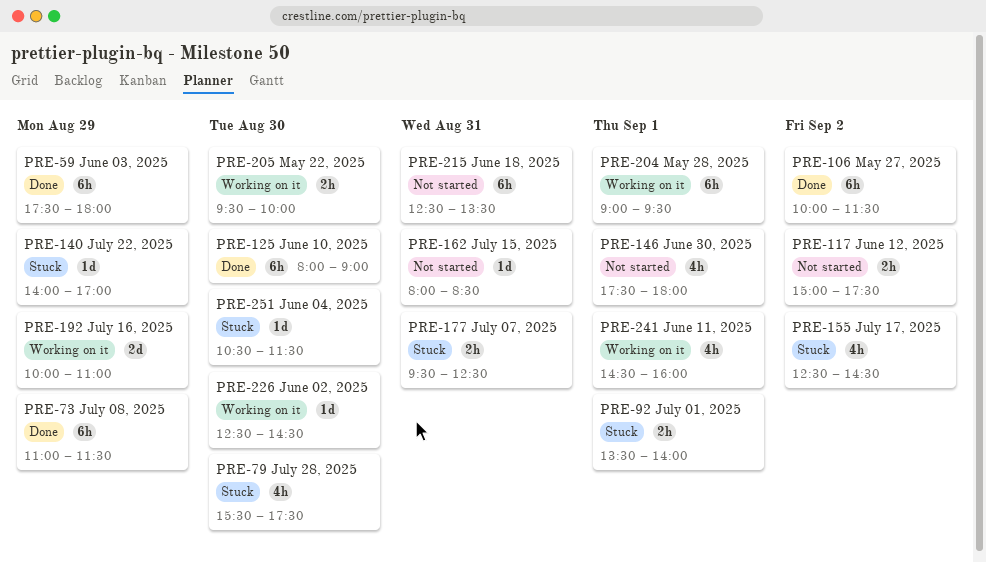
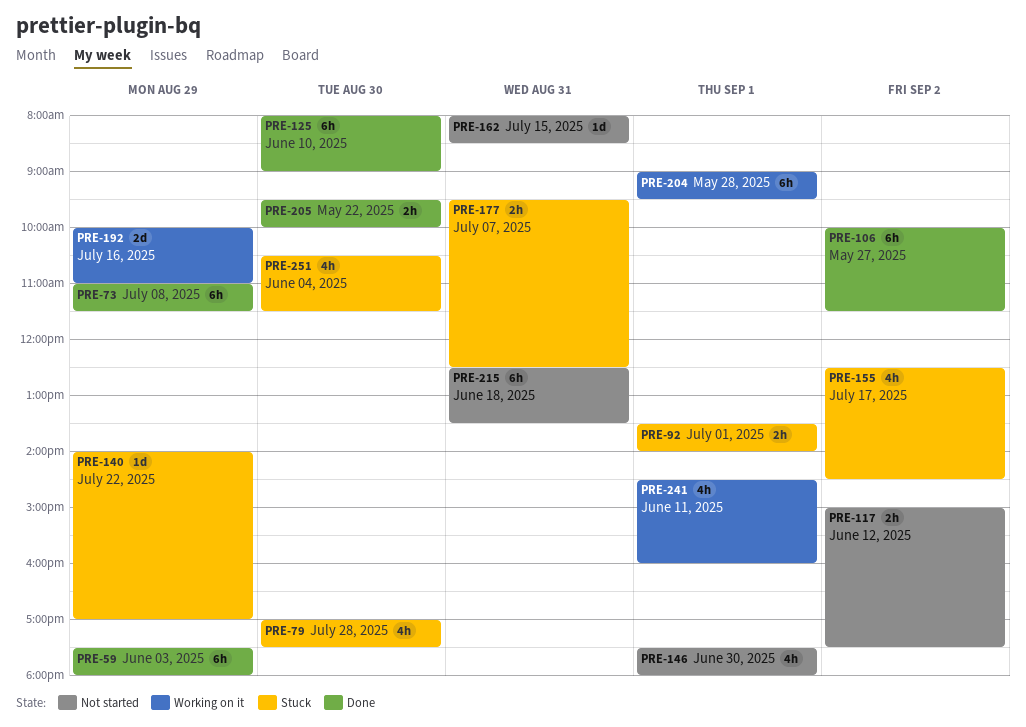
PRE-79, begins: 15:30 -> 17:00
PRE-205, status: Working on it -> Done
PRE-226: present -> none
PRE-251, estimate: 1d -> 4h

